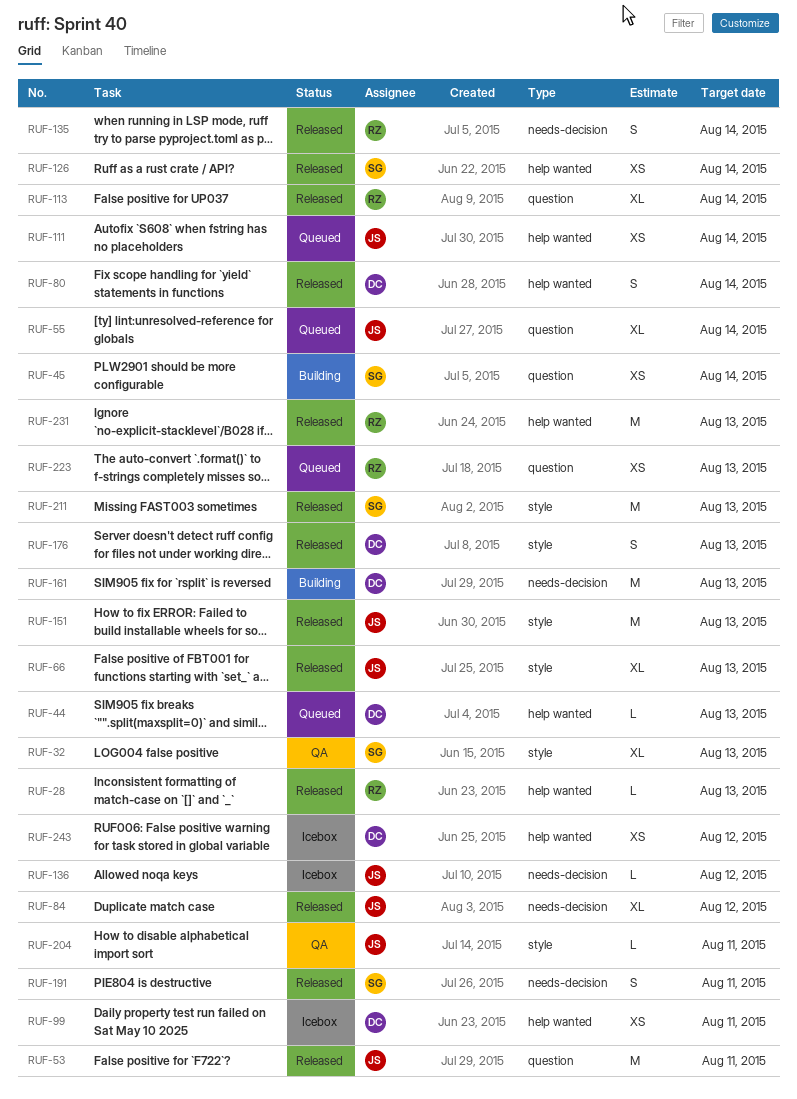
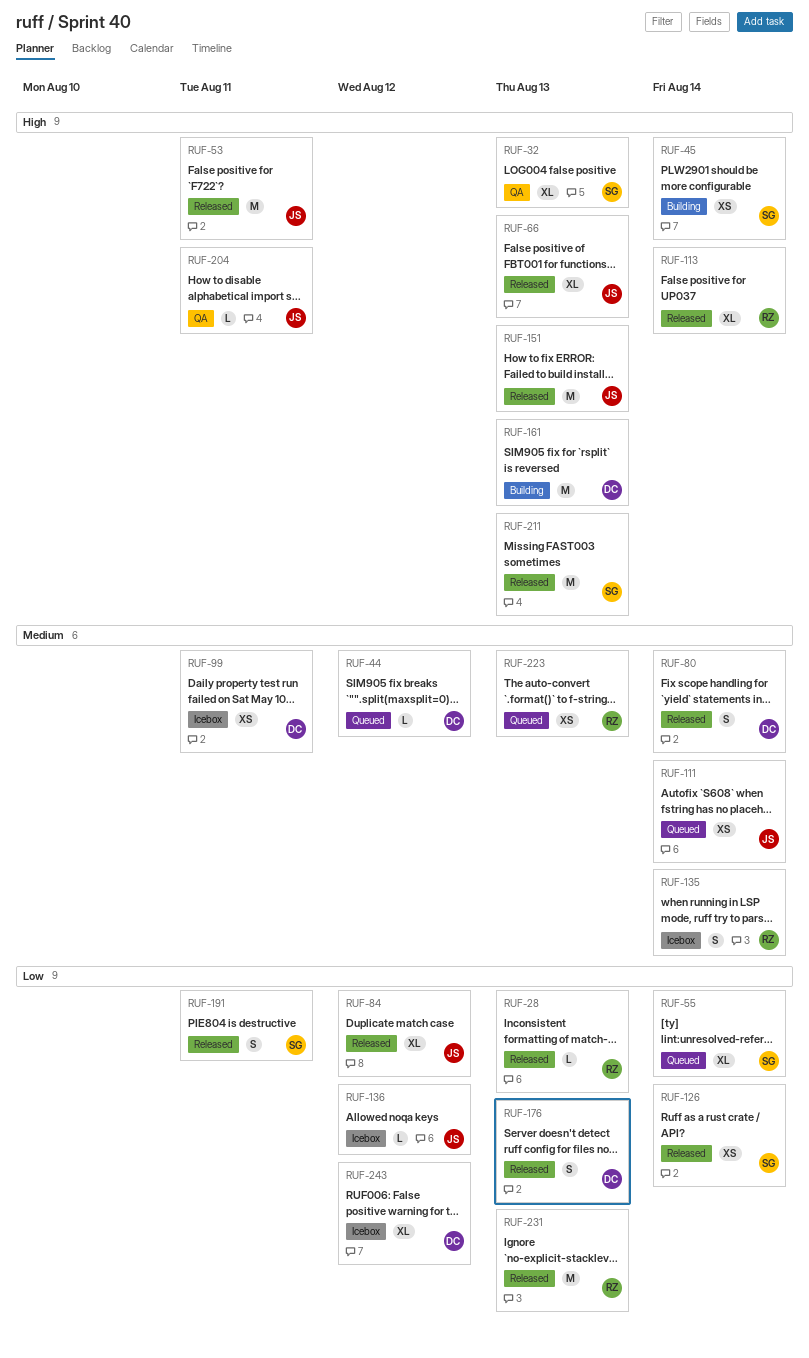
RUF-44, due: Aug 13 -> Aug 12
RUF-55, owner: JS -> SG
RUF-135, status: Released -> Icebox
RUF-243, estimate: XS -> XL

